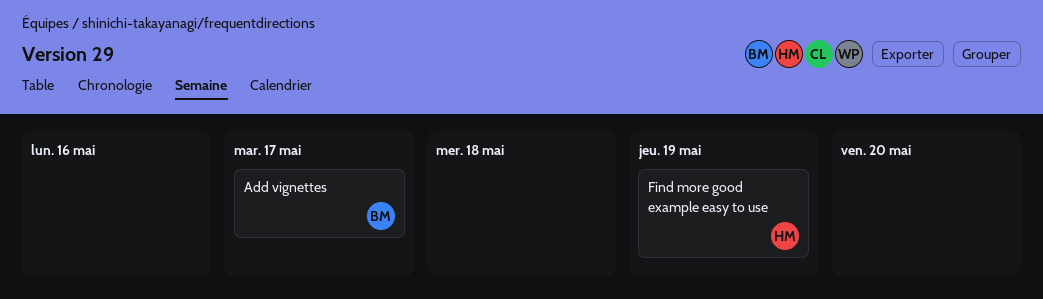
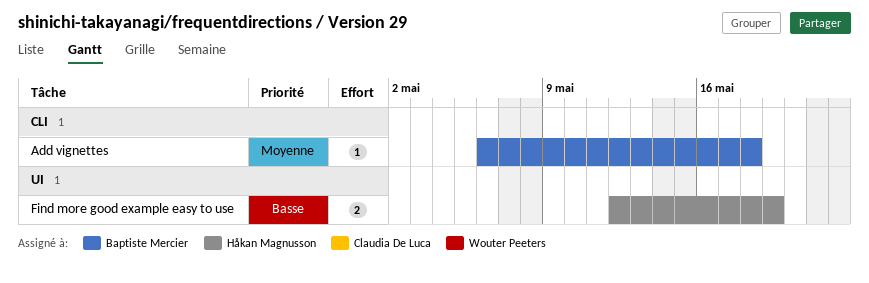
Add vignettes, due: May 17 -> May 18

